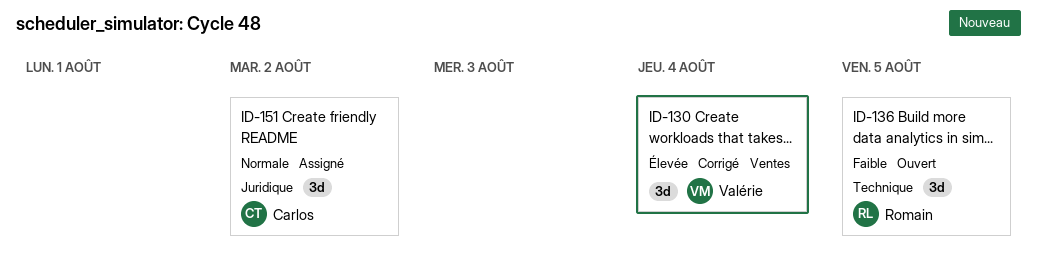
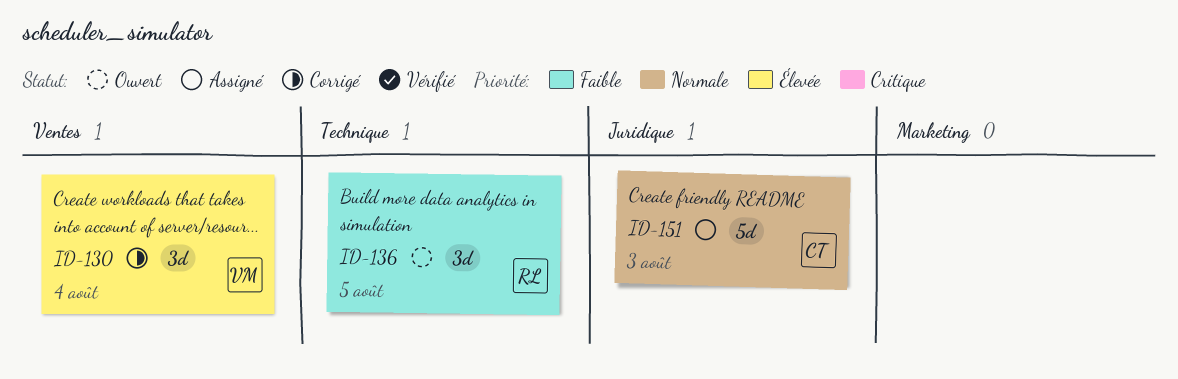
ID-151, estimate: 3d -> 5d
ID-151, due: Aug 2 -> Aug 3

